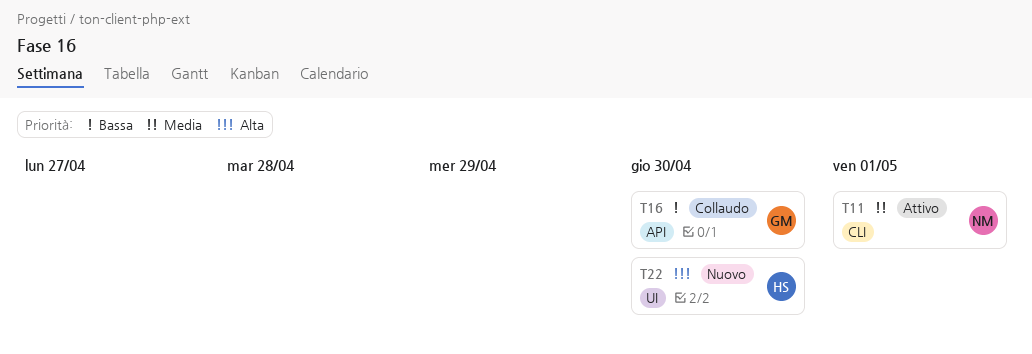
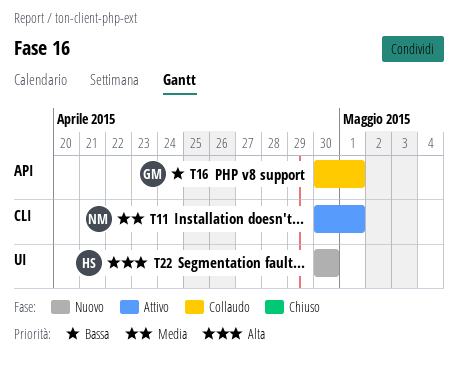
T16, due: Apr 30 -> May 1

